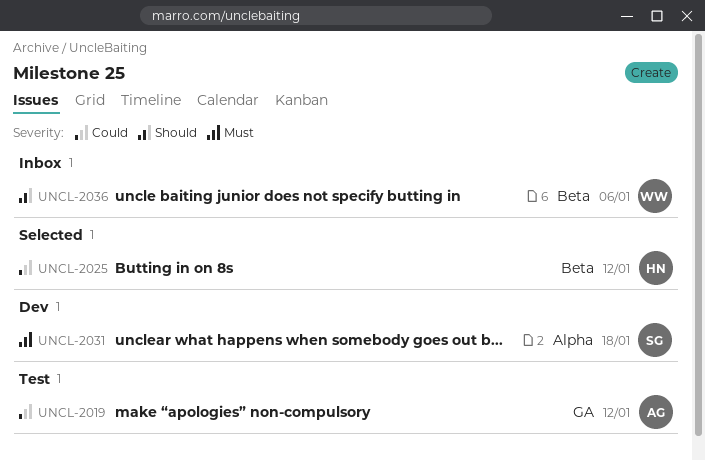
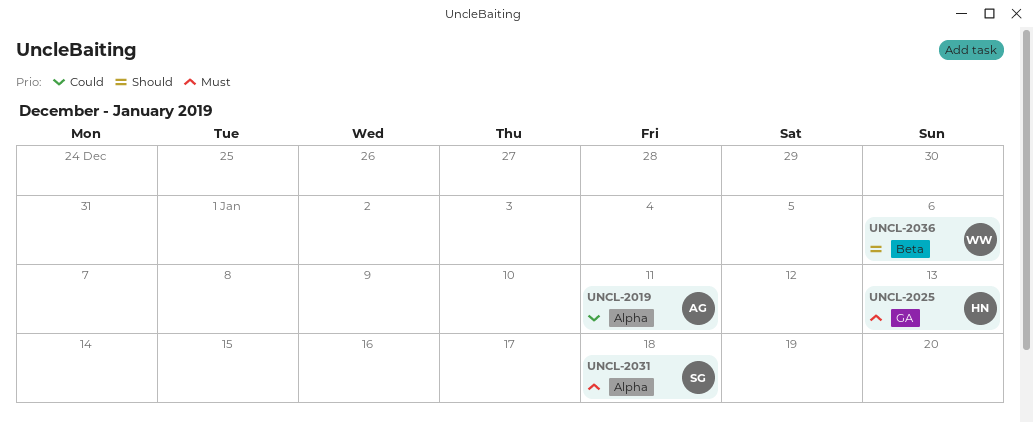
UNCL-2019, label: GA -> Alpha
UNCL-2019, due: Jan 12 -> Jan 11
UNCL-2025, priority: Could -> Must
UNCL-2025, label: Beta -> GA
UNCL-2025, due: Jan 12 -> Jan 13

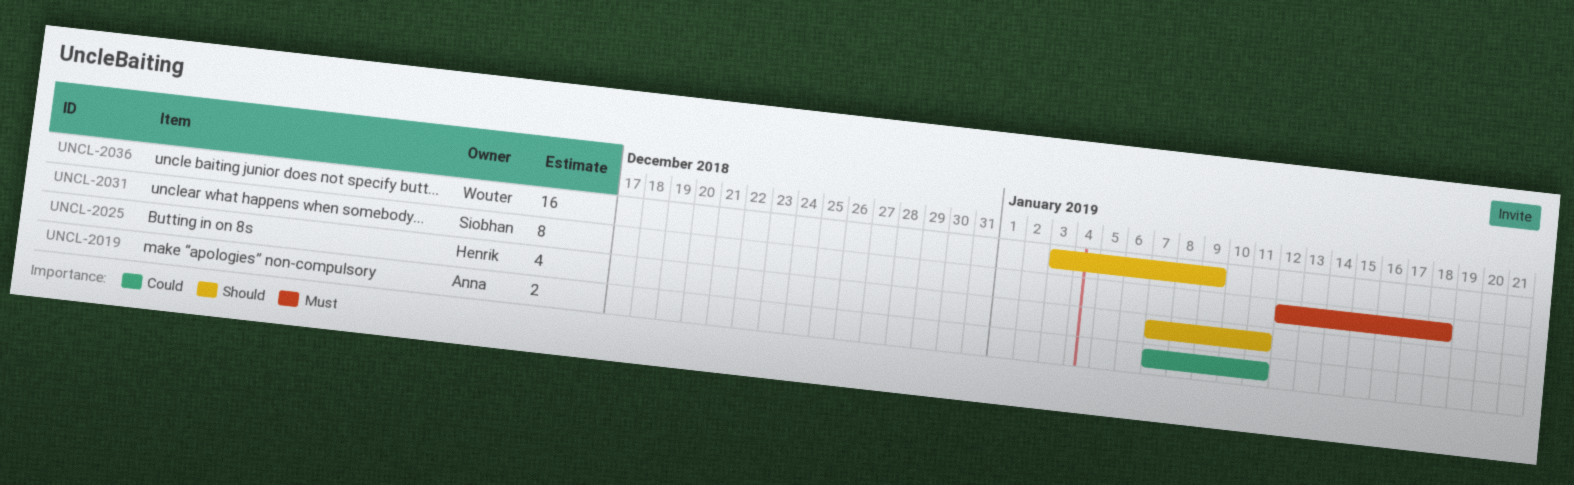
UNCL-2025, priority: Must -> Should
UNCL-2025, due: Jan 13 -> Jan 11
UNCL-2036, due: Jan 6 -> Jan 9

